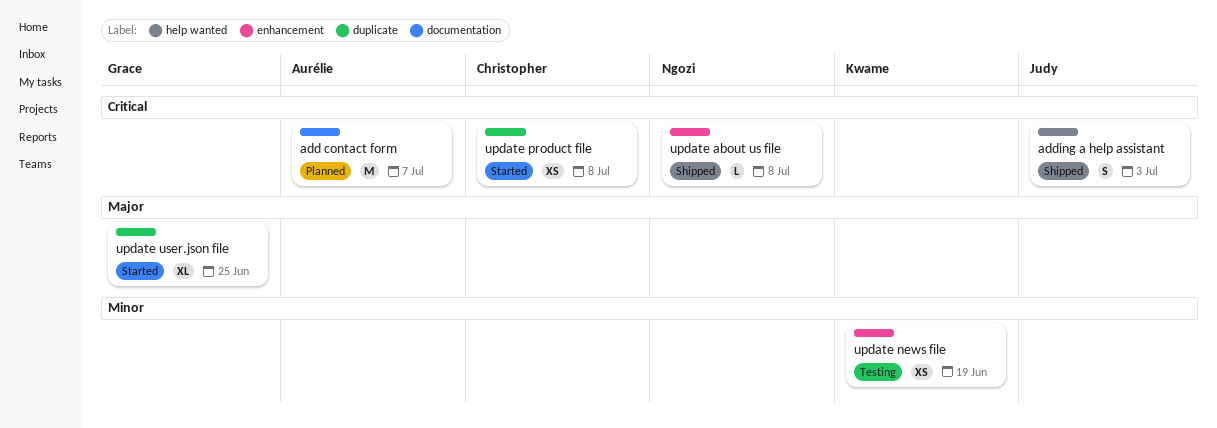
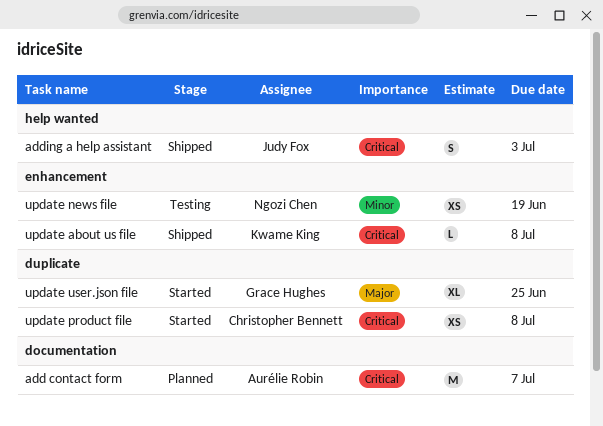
update about us file, owner: Ngozi Chen -> Kwame King
update news file, owner: Kwame King -> Ngozi Chen

